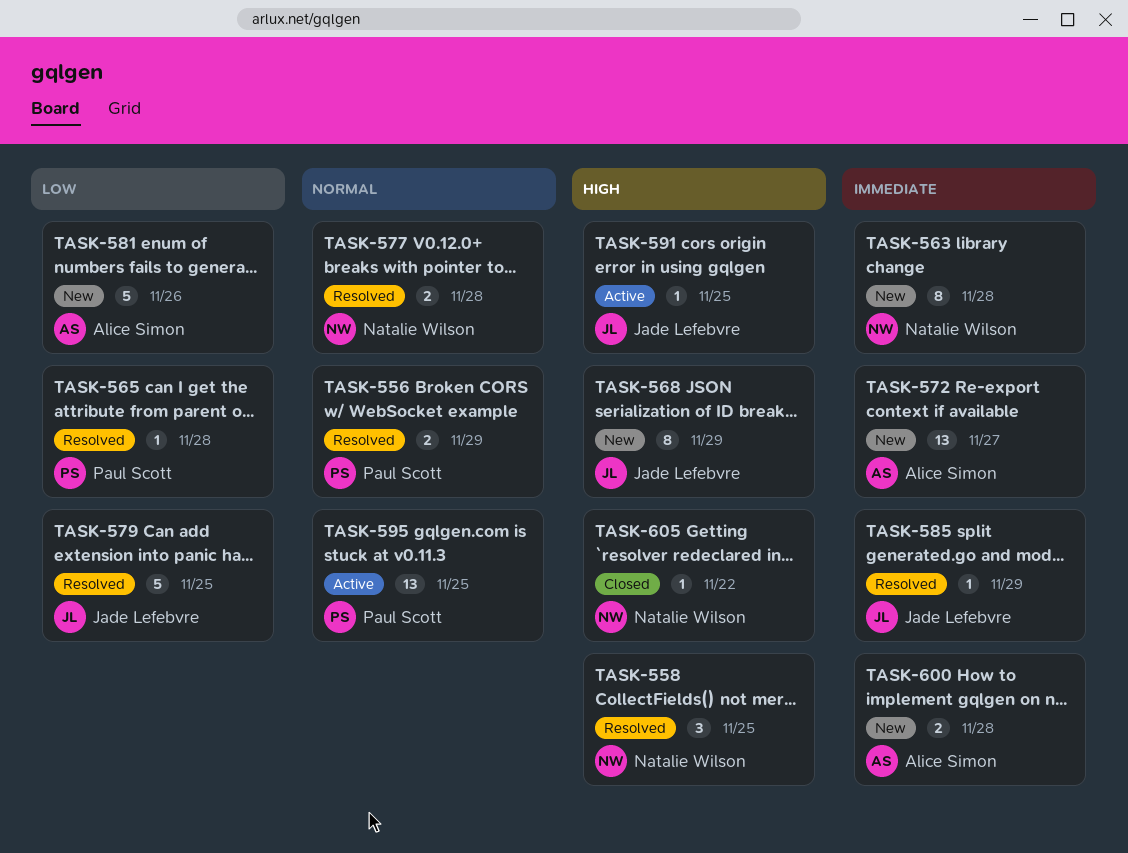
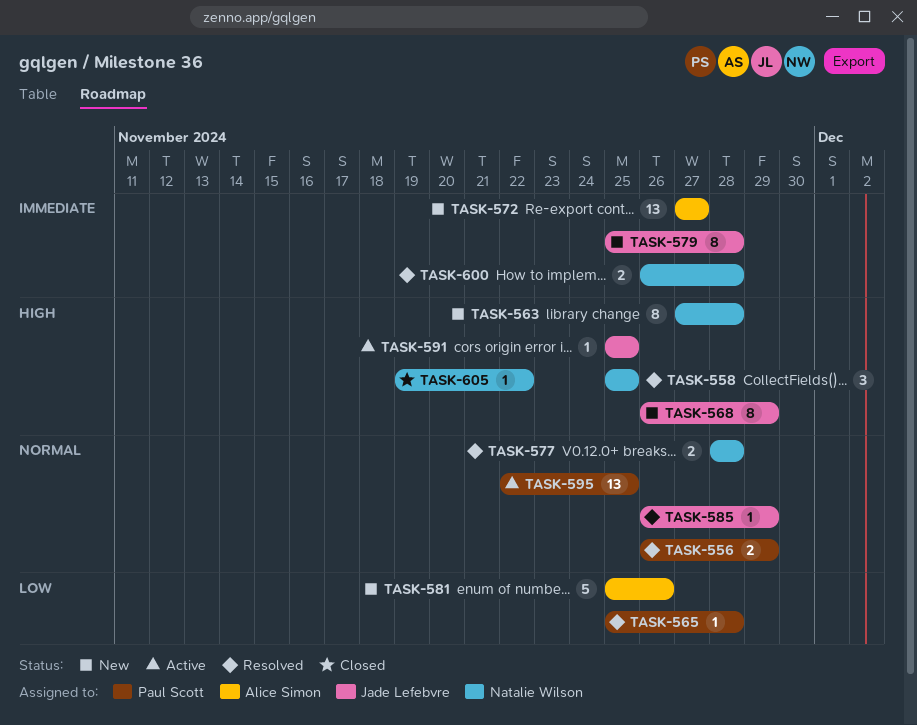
TASK-563, priority: Immediate -> High
TASK-579, status: Resolved -> New
TASK-579, priority: Low -> Immediate
TASK-579, estimate: 5 -> 8
TASK-579, due: Nov 25 -> Nov 28
TASK-585, priority: Immediate -> Normal
TASK-600, status: New -> Resolved
TASK-600, owner: Alice Simon -> Natalie Wilson

